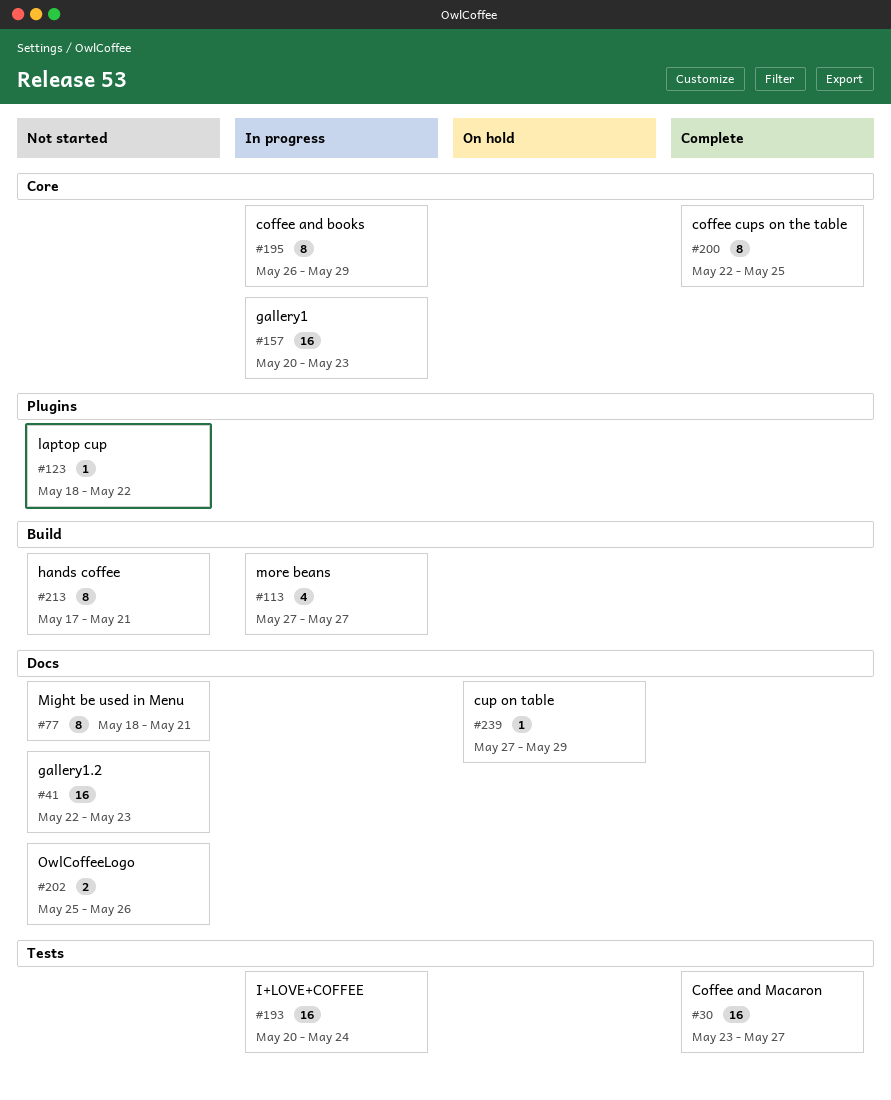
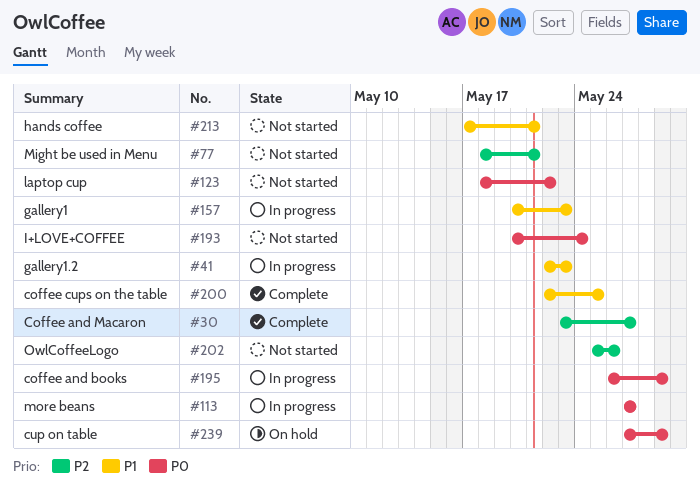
#41, status: Not started -> In progress
#193, status: In progress -> Not started

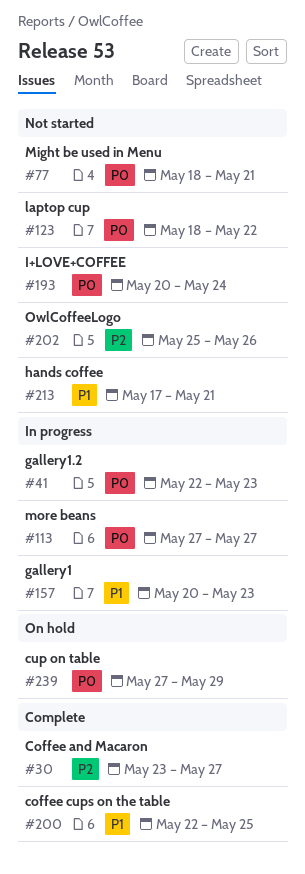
#41, priority: P1 -> P0
#77, priority: P2 -> P0
#195: present -> none

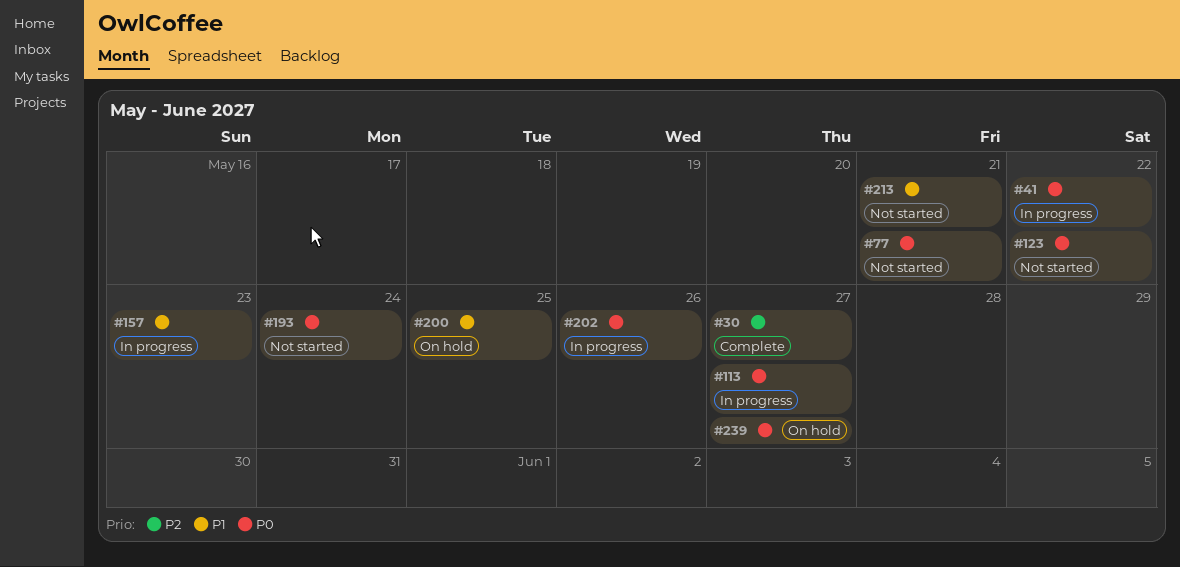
#41, due: May 23 -> May 22
#200, status: Complete -> On hold
#202, status: Not started -> In progress
#202, priority: P2 -> P0
#239, due: May 29 -> May 27

